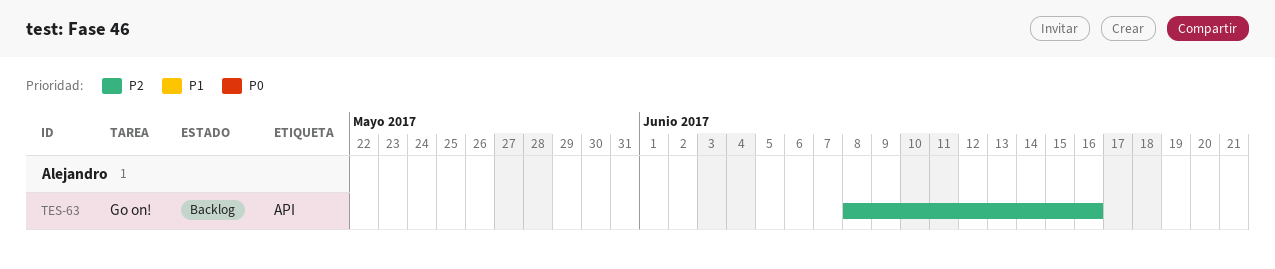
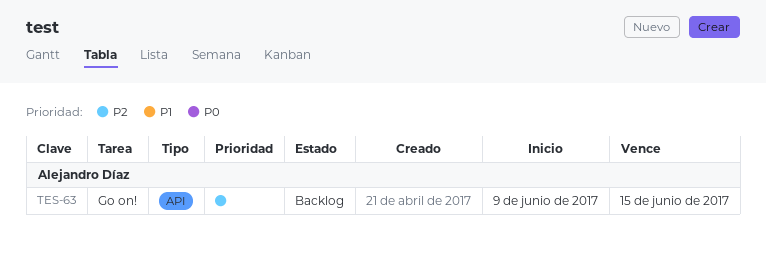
TES-63, start: Jun 8 -> Jun 9
TES-63, due: Jun 16 -> Jun 15

